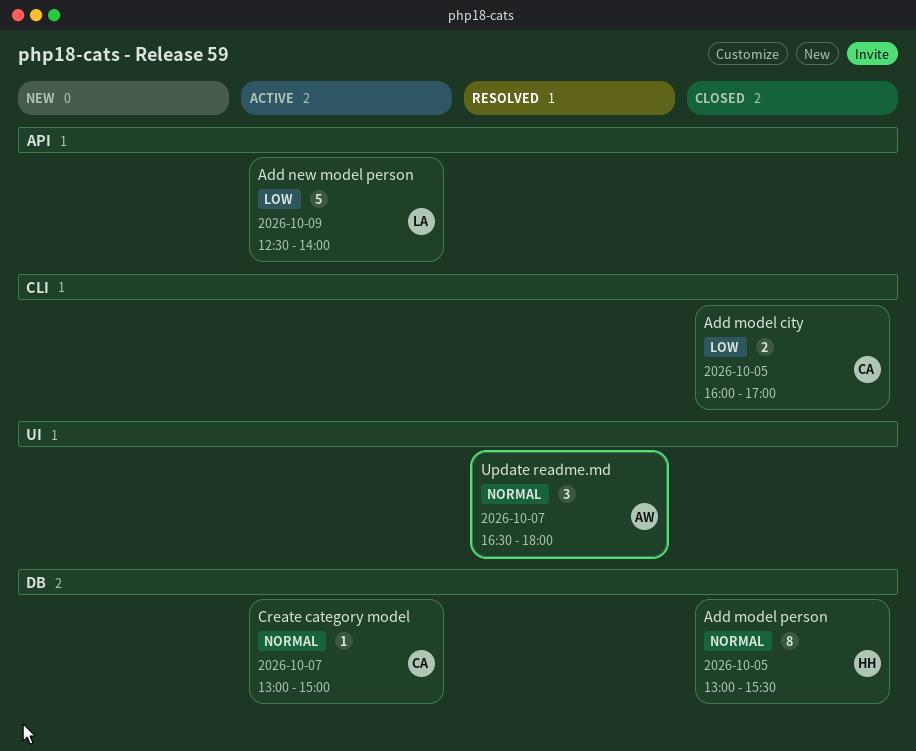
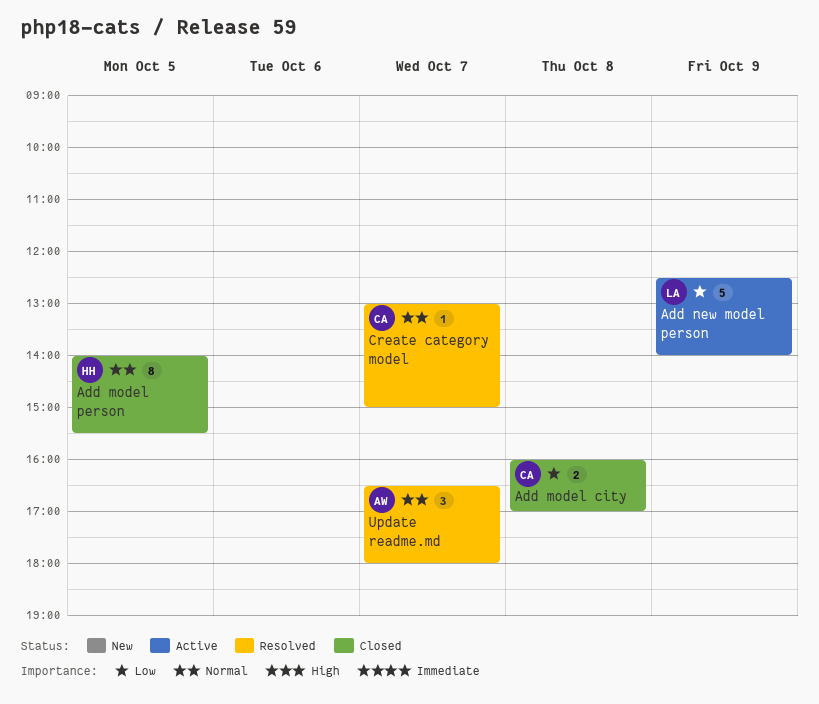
Add model city, day: Oct 5 -> Oct 8
Add model person, begins: 13:00 -> 14:00
Create category model, status: Active -> Resolved

